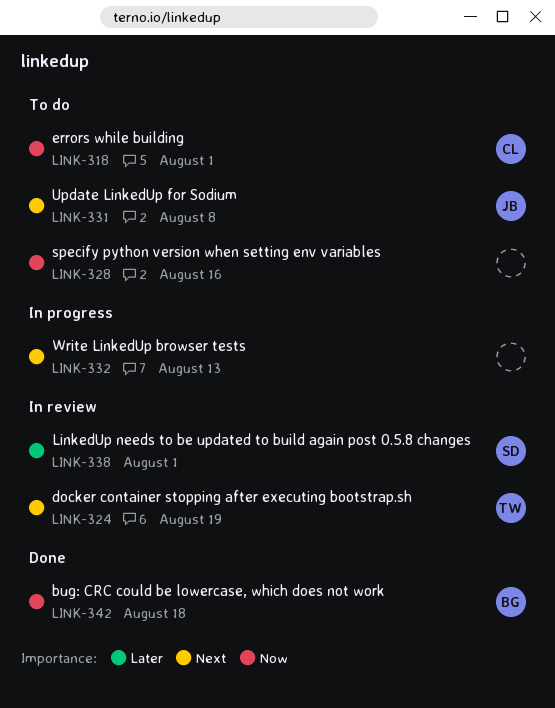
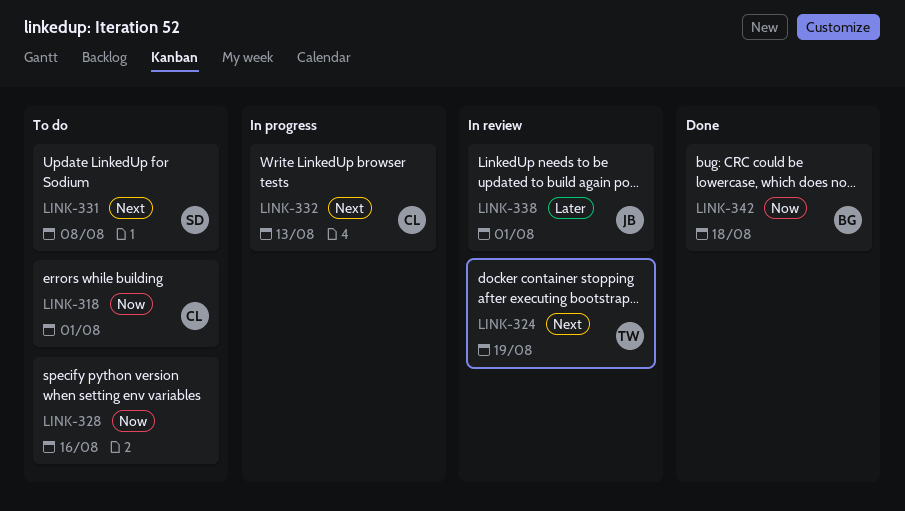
LINK-331, owner: JB -> SD
LINK-332, owner: none -> CL
LINK-338, owner: SD -> JB

